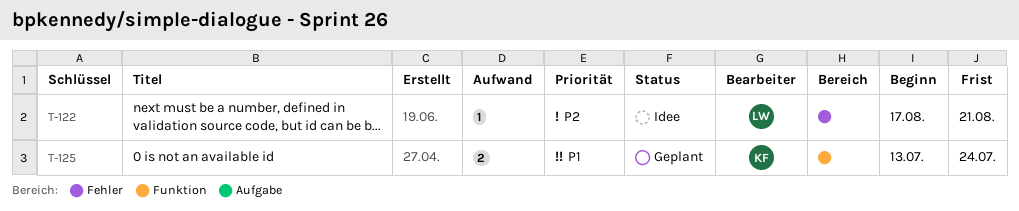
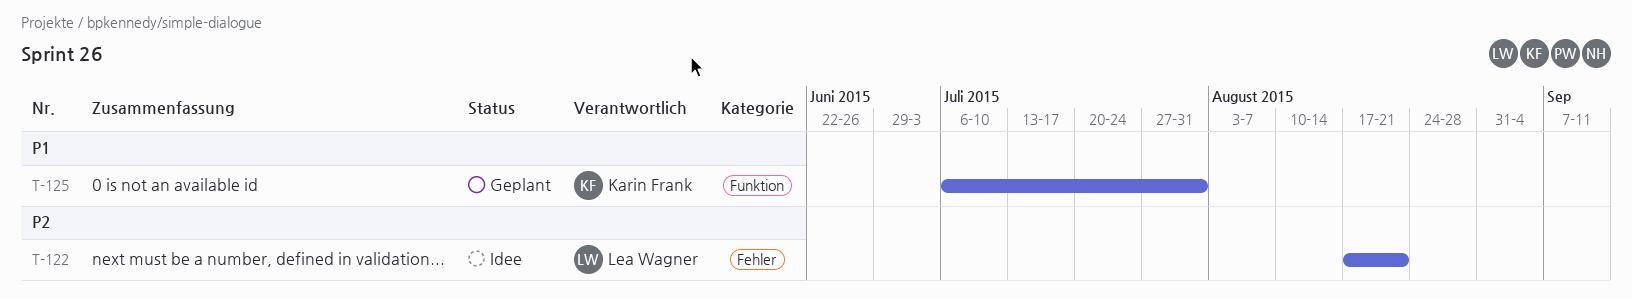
T-125, start: Jul 13 -> Jul 6
T-125, due: Jul 24 -> Jul 31

